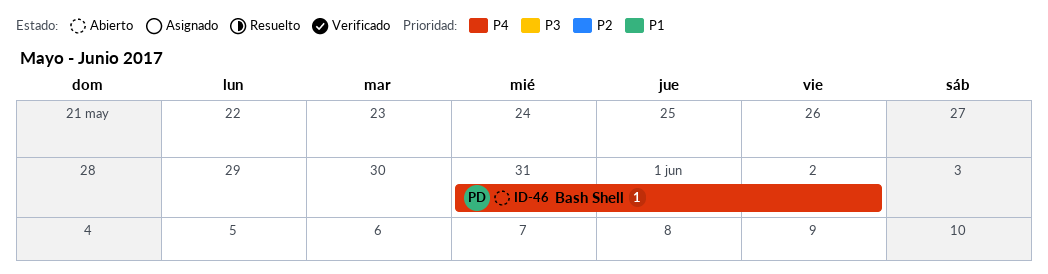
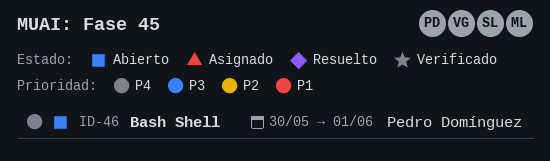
ID-46, start: May 31 -> May 30
ID-46, due: Jun 2 -> Jun 1

